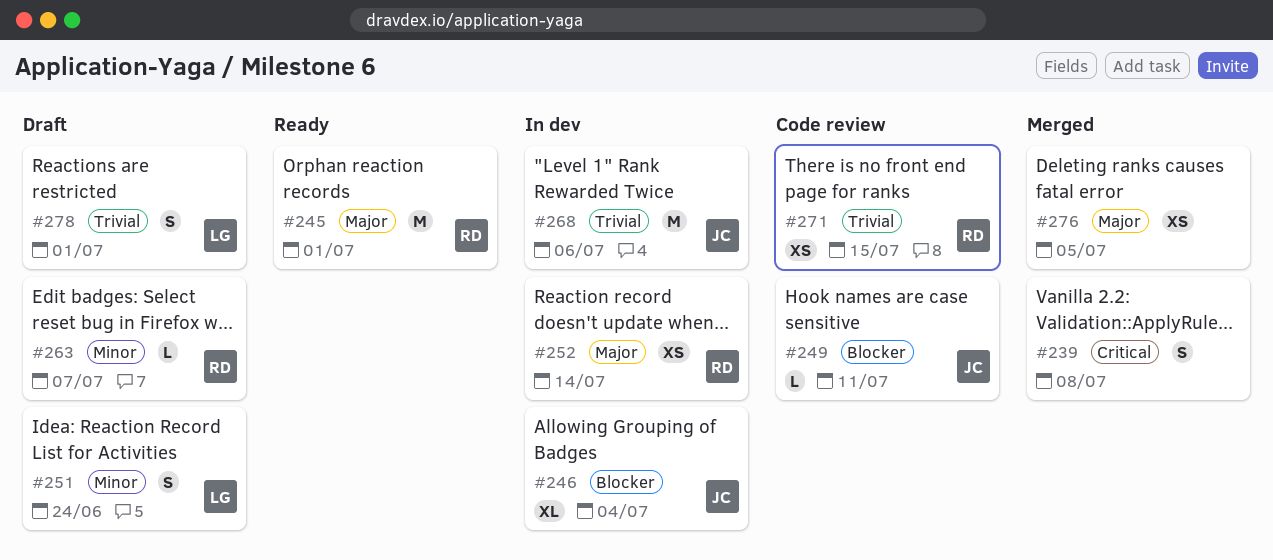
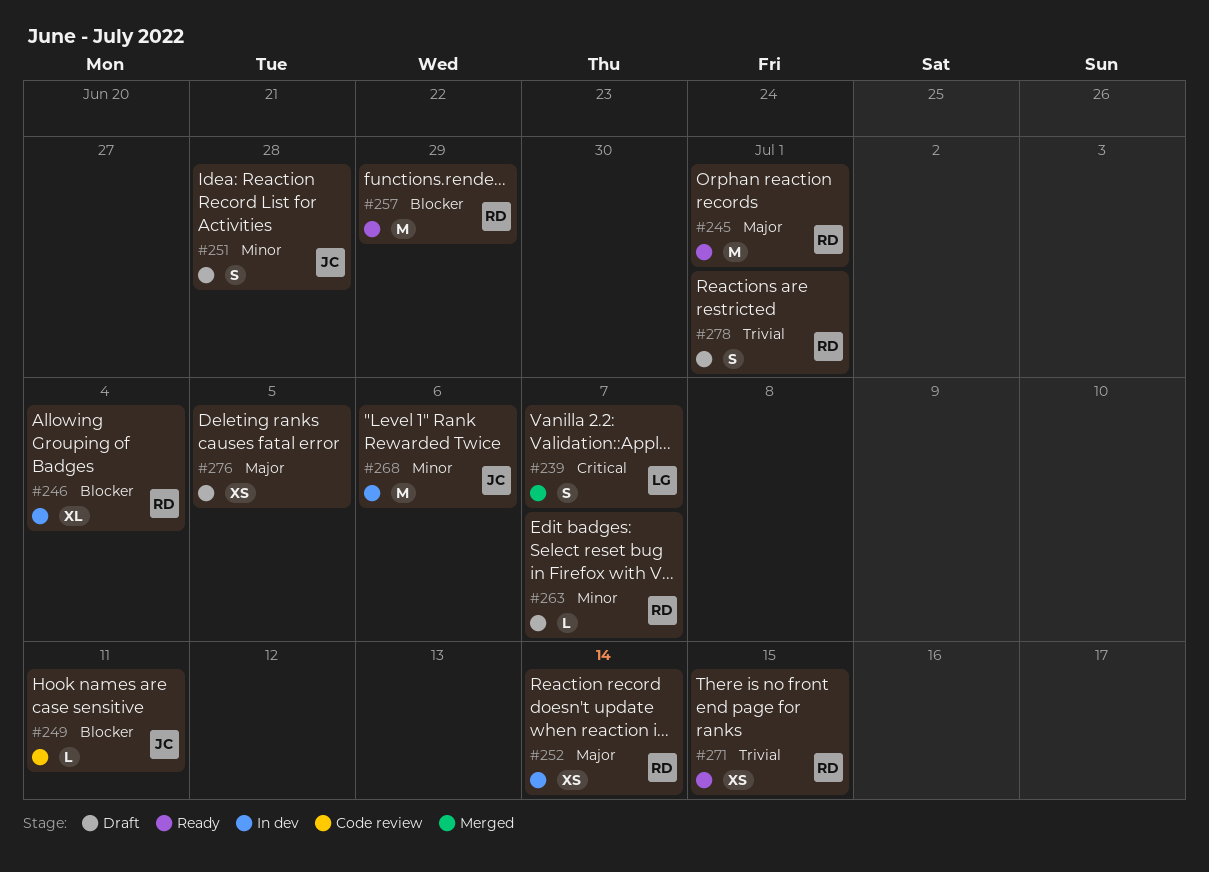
#239, owner: none -> LG
#239, due: Jul 8 -> Jul 7
#246, owner: JC -> RD
#251, owner: LG -> JC
#251, due: Jun 24 -> Jun 28
#257: none -> present
#268, priority: Trivial -> Minor
#271, status: Code review -> Ready
#276, status: Merged -> Draft
#278, owner: LG -> RD

